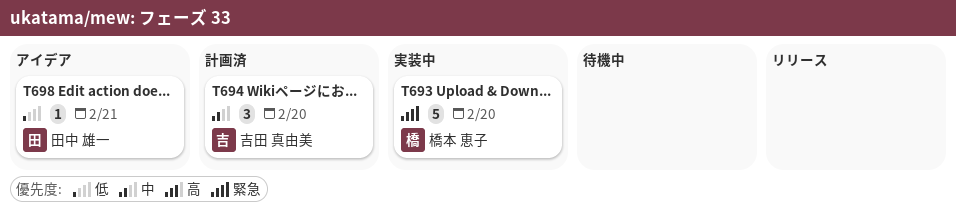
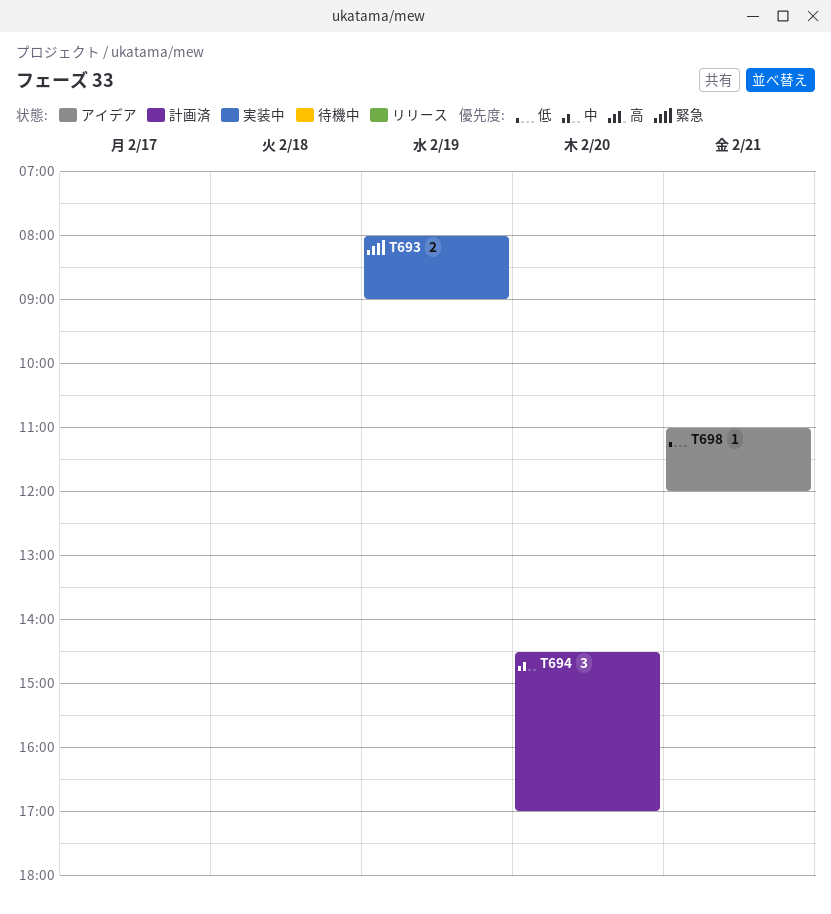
T693, estimate: 5 -> 2
T693, day: Feb 20 -> Feb 19

